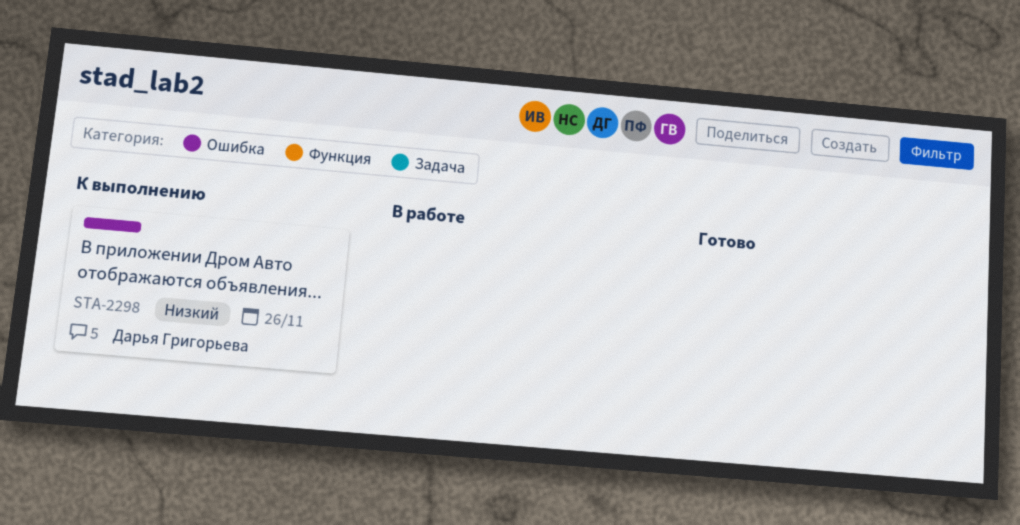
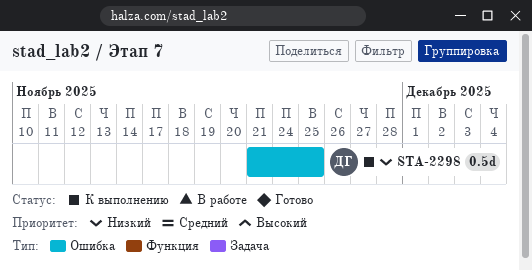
STA-2298, due: Nov 26 -> Nov 25

